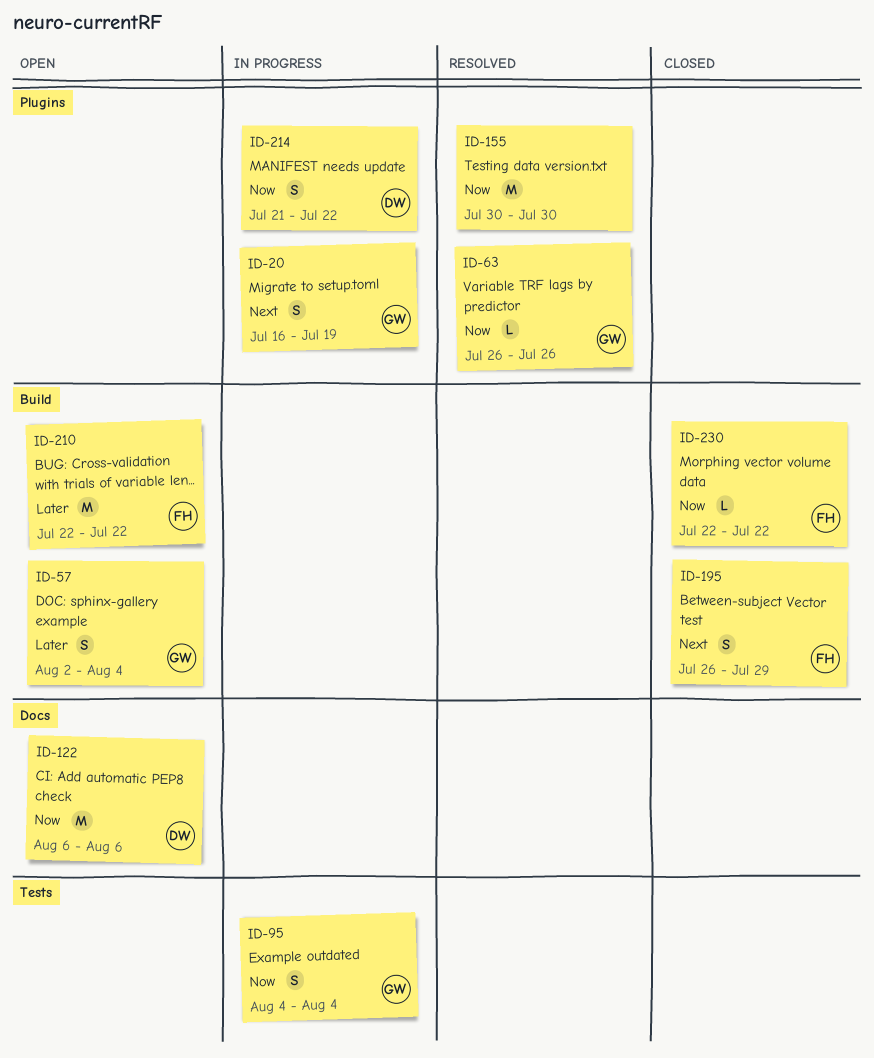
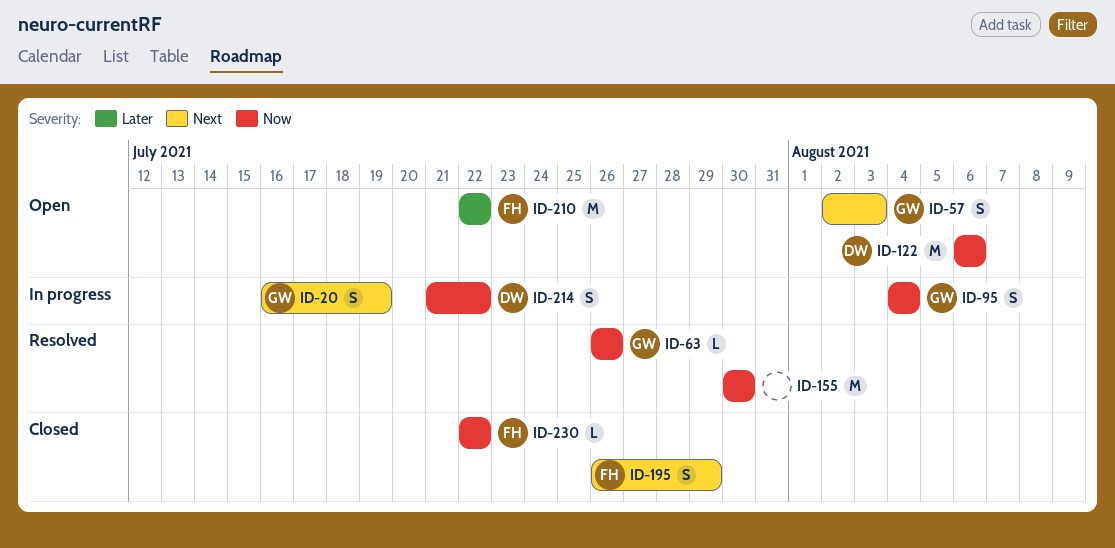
ID-57, priority: Later -> Next
ID-57, due: Aug 4 -> Aug 3

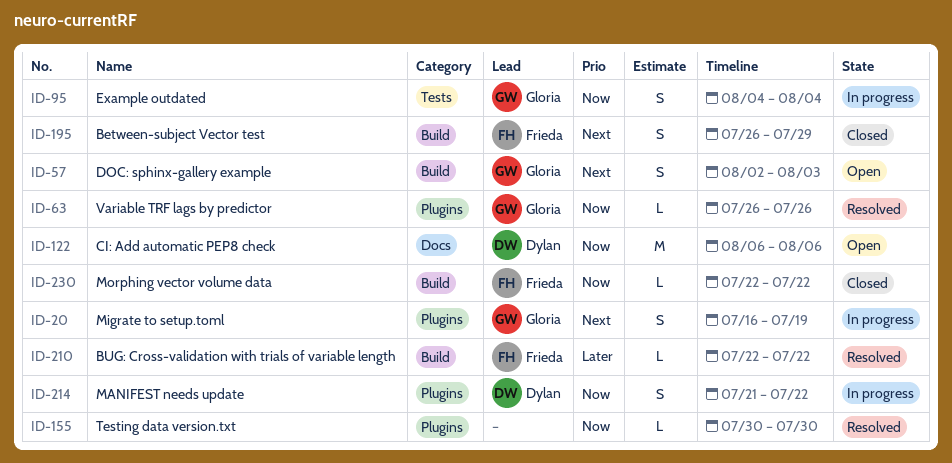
ID-155, estimate: M -> L
ID-210, status: Open -> Resolved
ID-210, estimate: M -> L

